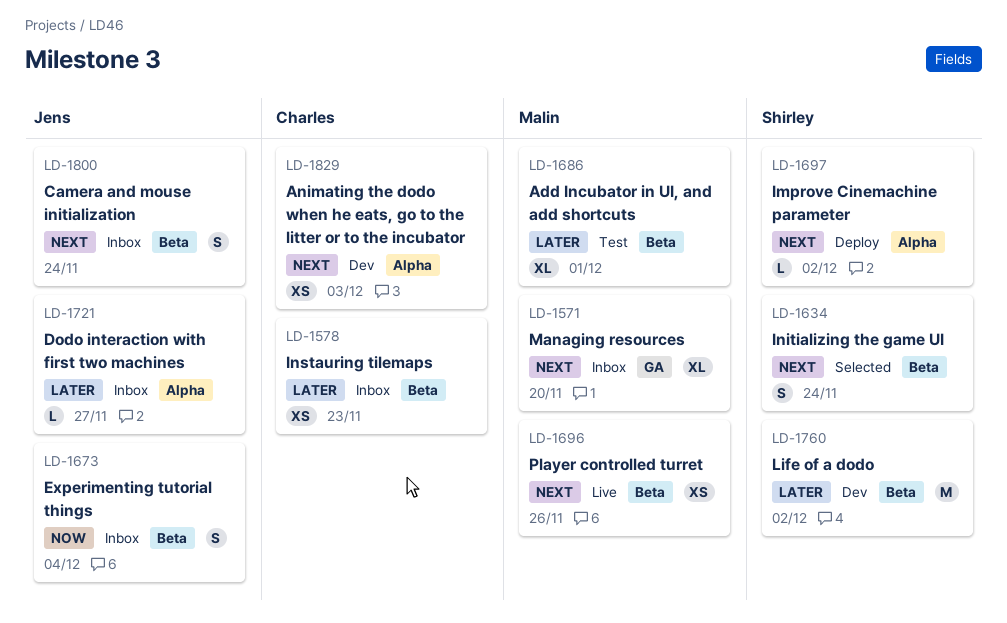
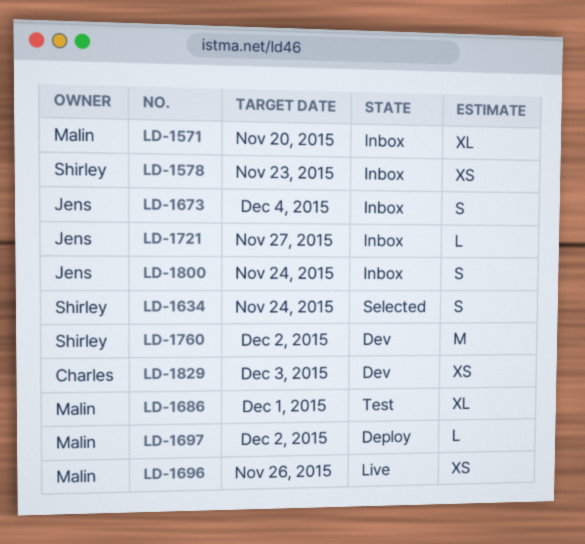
LD-1578, owner: Charles -> Shirley
LD-1697, owner: Shirley -> Malin

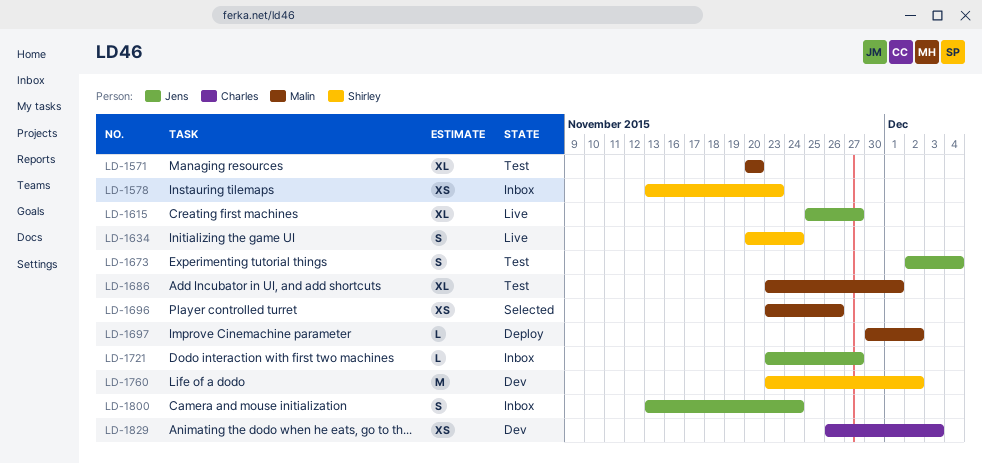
LD-1571, status: Inbox -> Test
LD-1615: none -> present
LD-1634, status: Selected -> Live
LD-1673, status: Inbox -> Test
LD-1696, status: Live -> Selected

